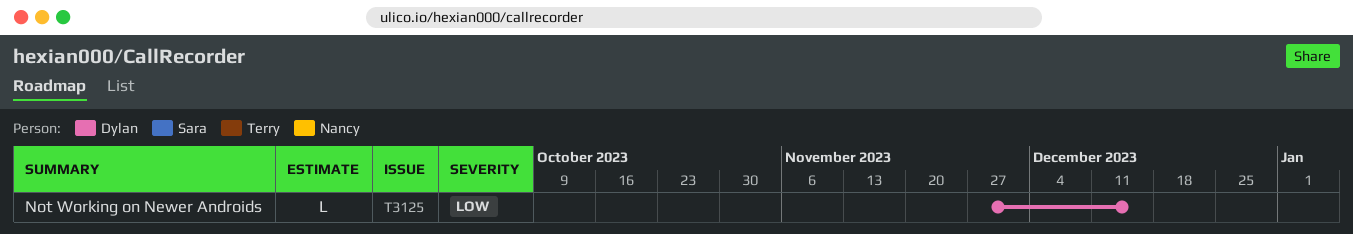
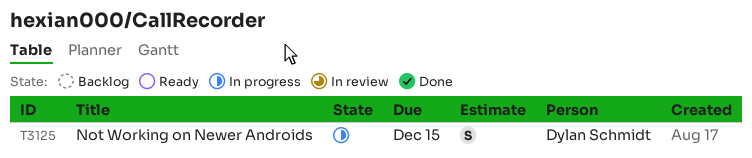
T3125, estimate: L -> S

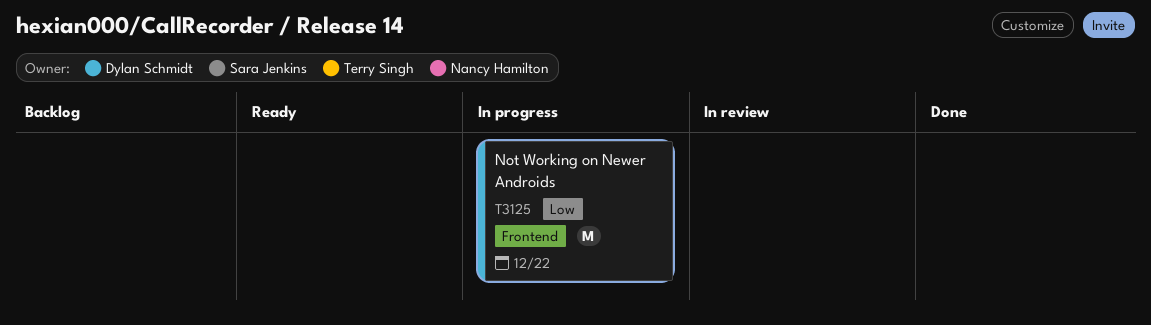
T3125, estimate: S -> M
T3125, due: Dec 15 -> Dec 22

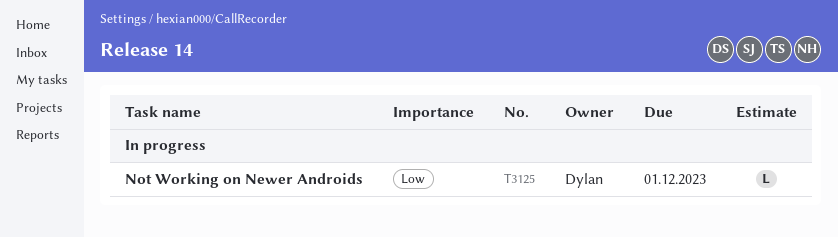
T3125, estimate: M -> L
T3125, due: Dec 22 -> Dec 1

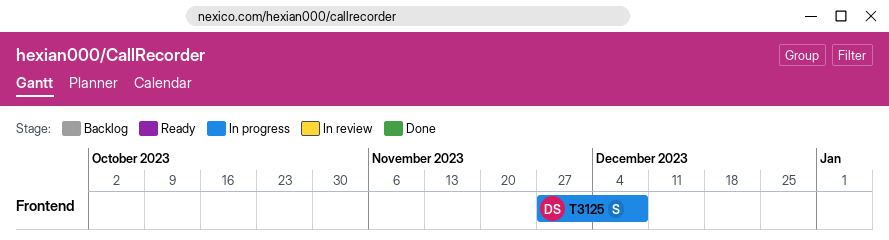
T3125, estimate: L -> S
T3125, due: Dec 1 -> Dec 8

